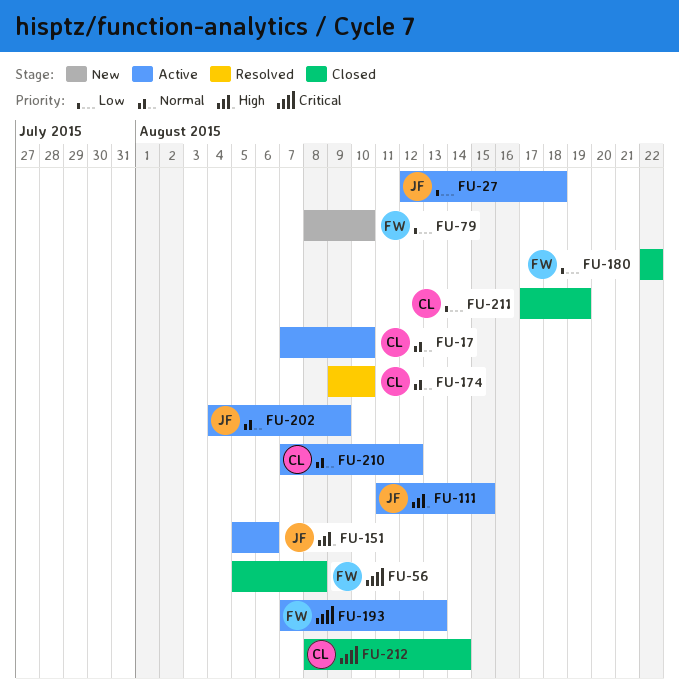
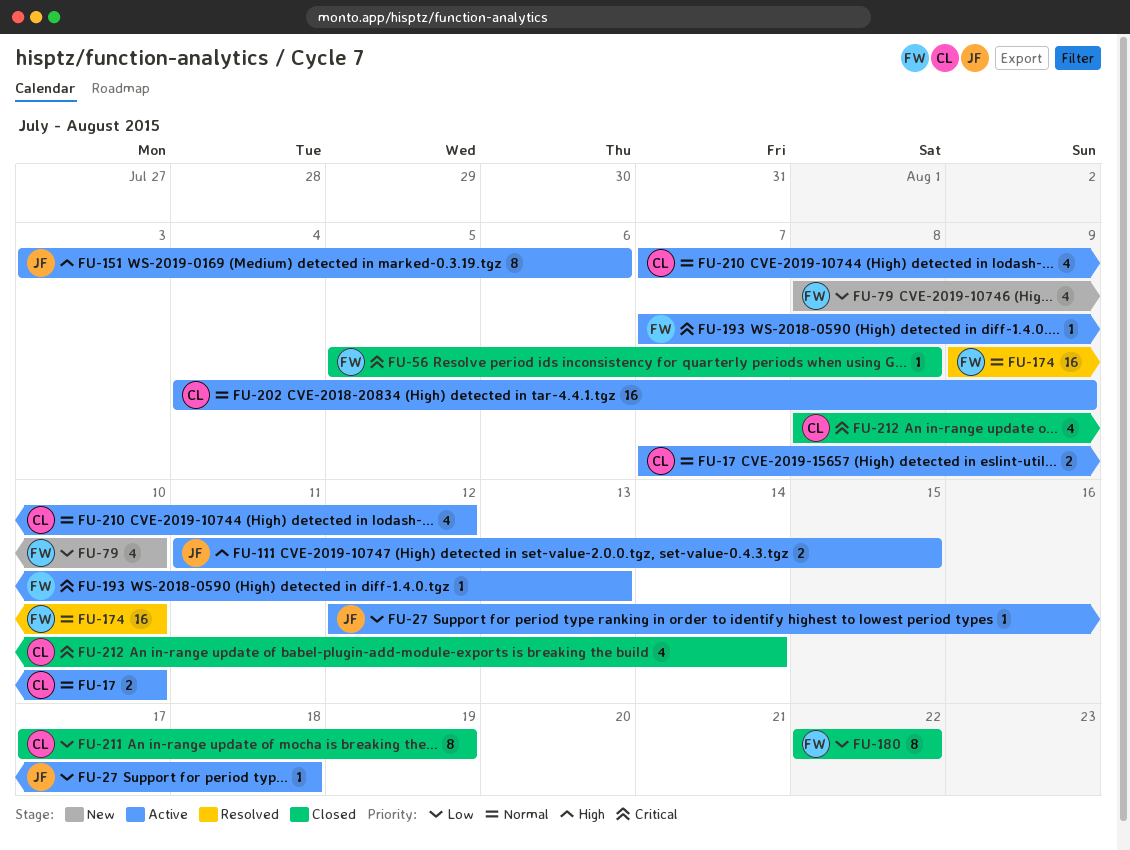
FU-151, start: Aug 5 -> Aug 3
FU-174, owner: CL -> FW
FU-202, owner: JF -> CL

